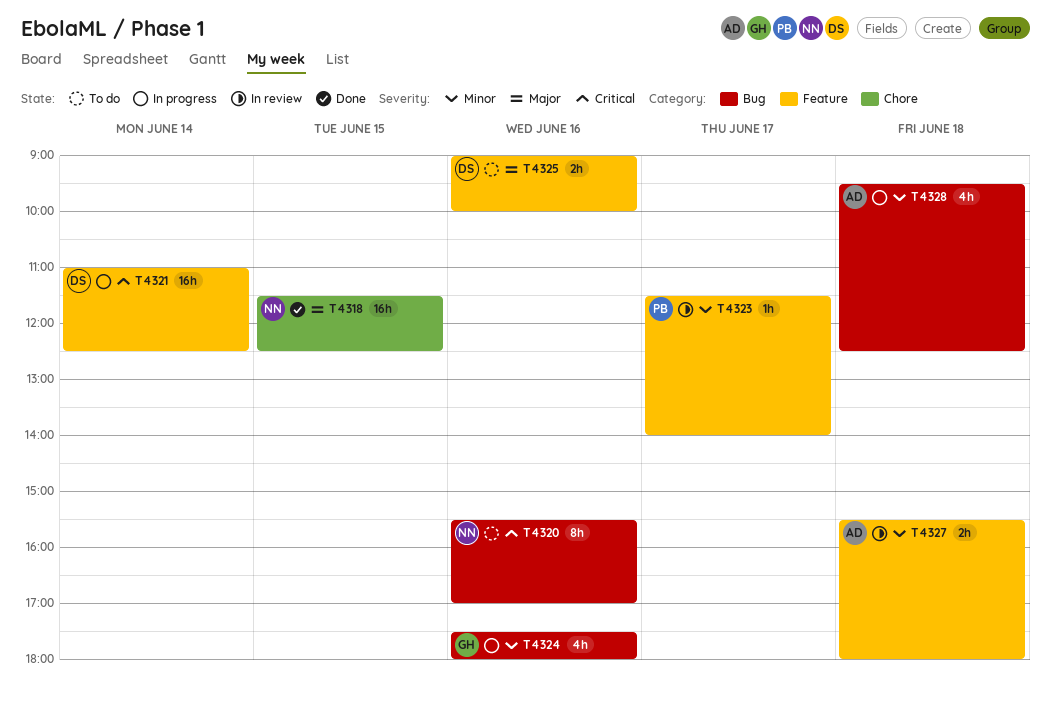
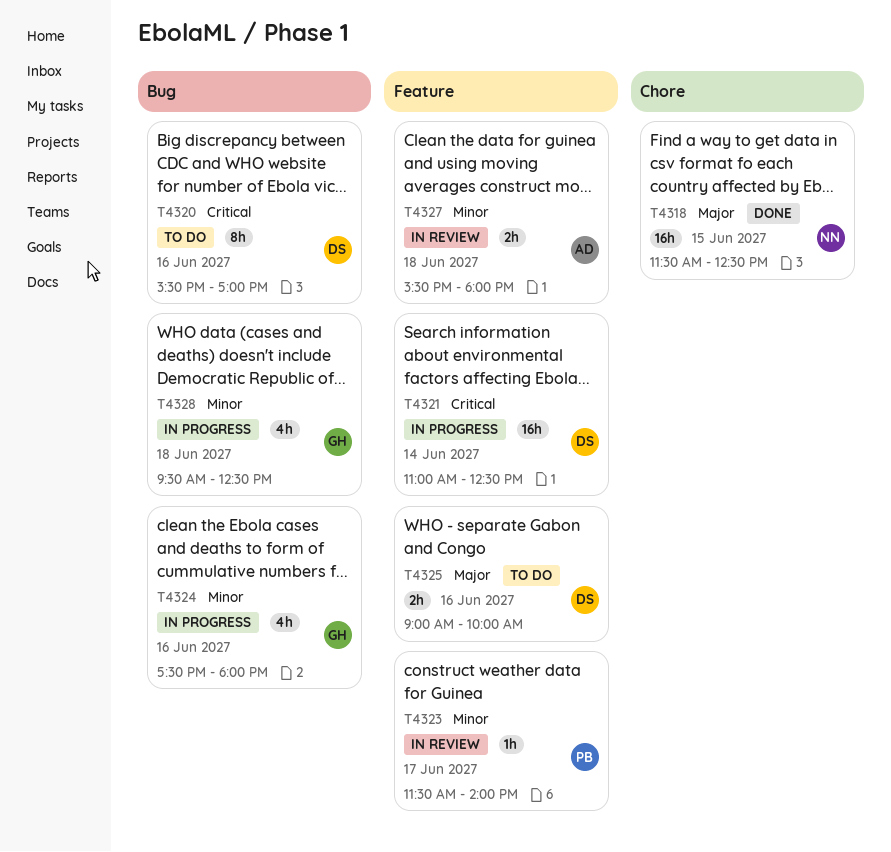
T4320, owner: NN -> DS
T4328, owner: AD -> GH

